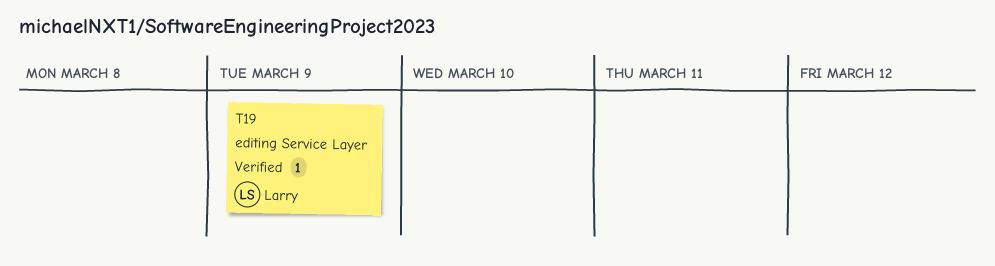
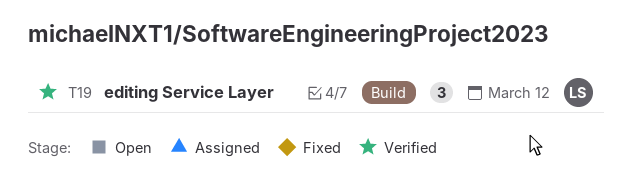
T19, estimate: 1 -> 3
T19, due: Mar 9 -> Mar 12

